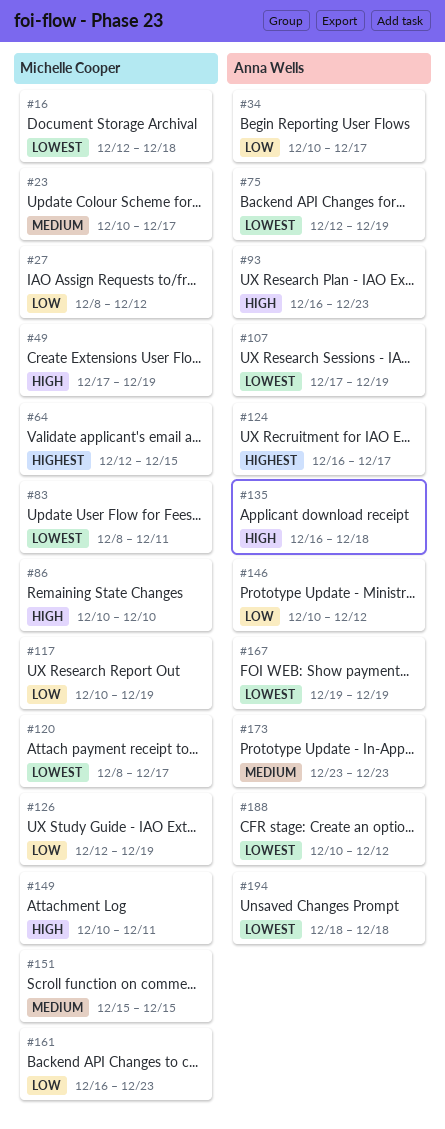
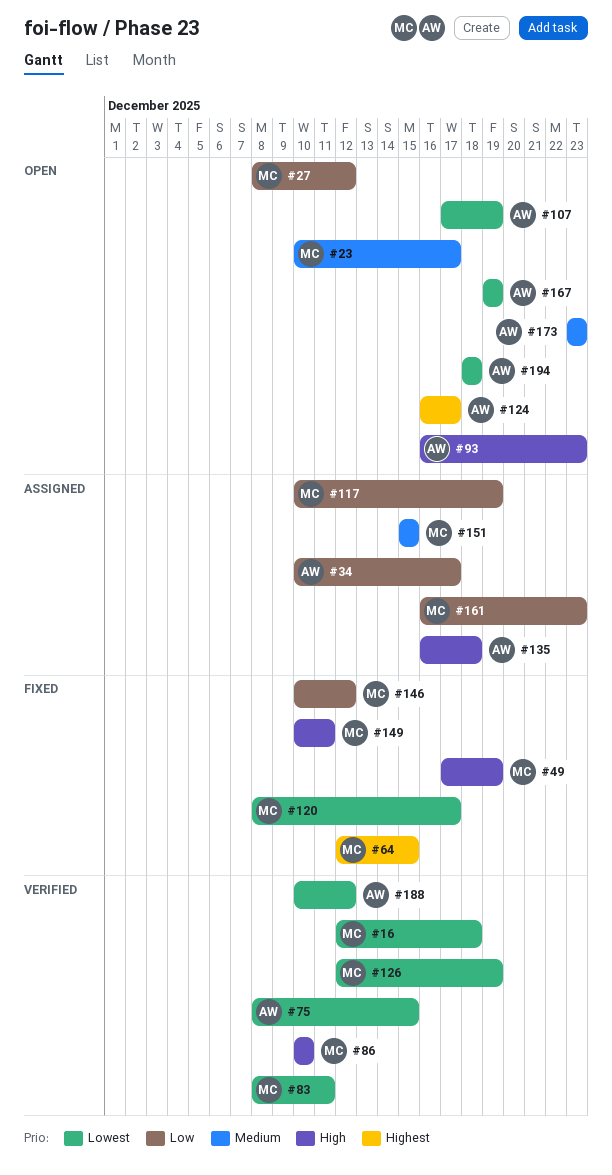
#75, start: Dec 12 -> Dec 8
#75, due: Dec 19 -> Dec 15
#126, priority: Low -> Lowest
#146, owner: Anna Wells -> Michelle Cooper

